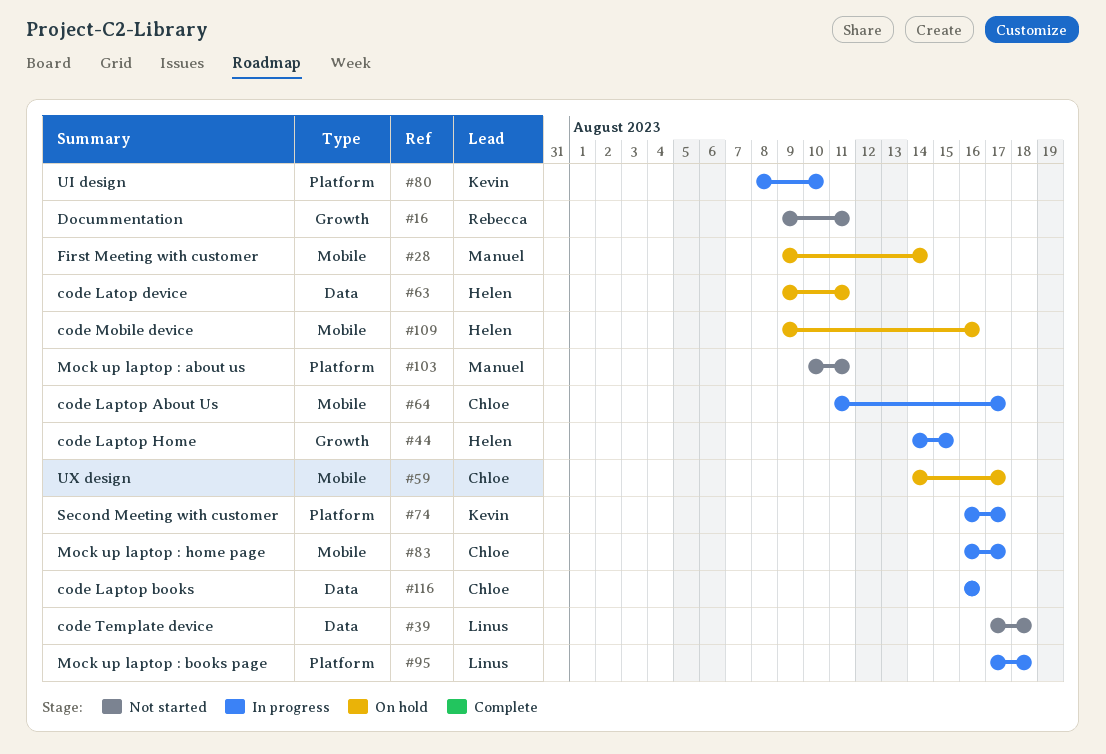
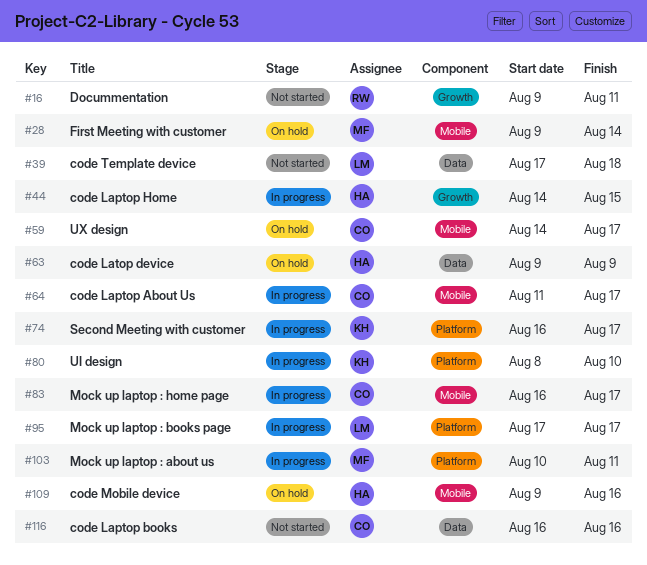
#63, due: Aug 11 -> Aug 9
#95, due: Aug 18 -> Aug 17
#103, status: Not started -> In progress
#116, status: In progress -> Not started

